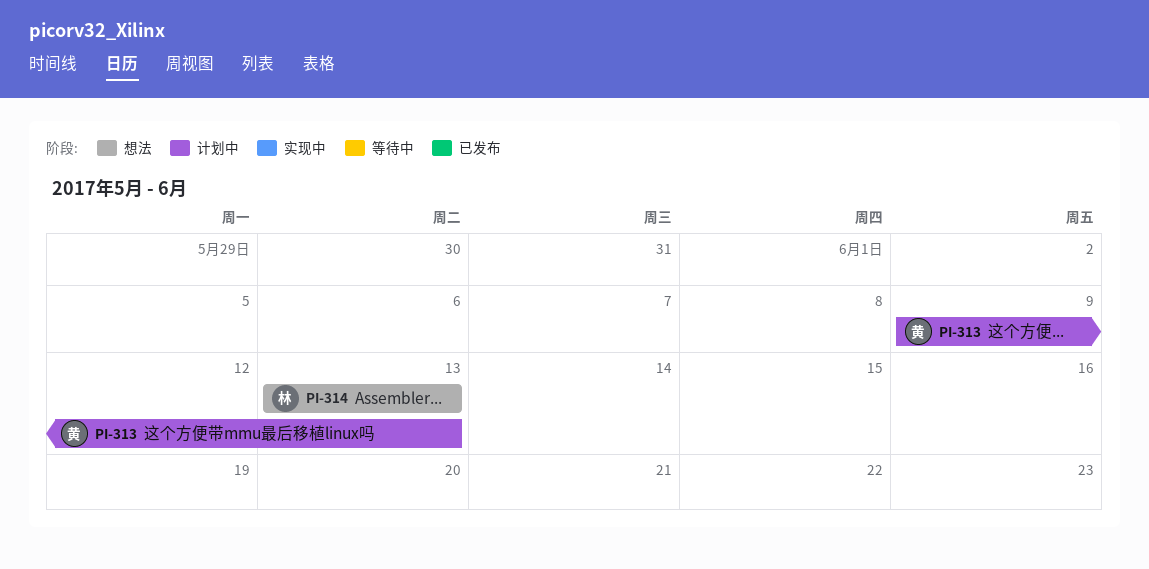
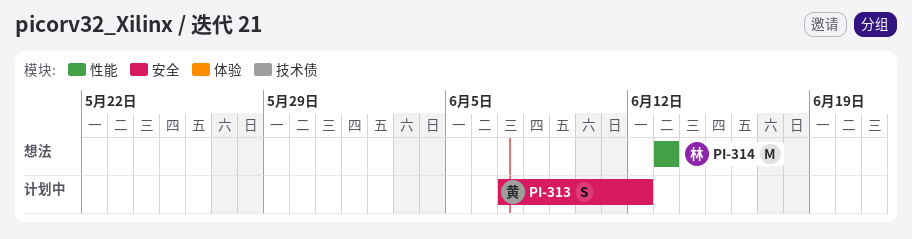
PI-313, start: Jun 9 -> Jun 7
PI-313, due: Jun 13 -> Jun 12

